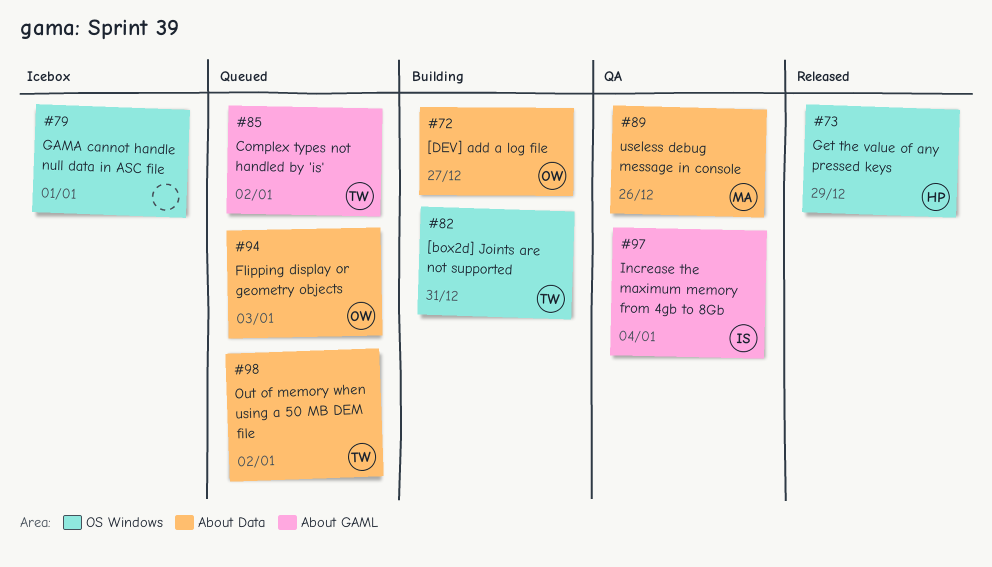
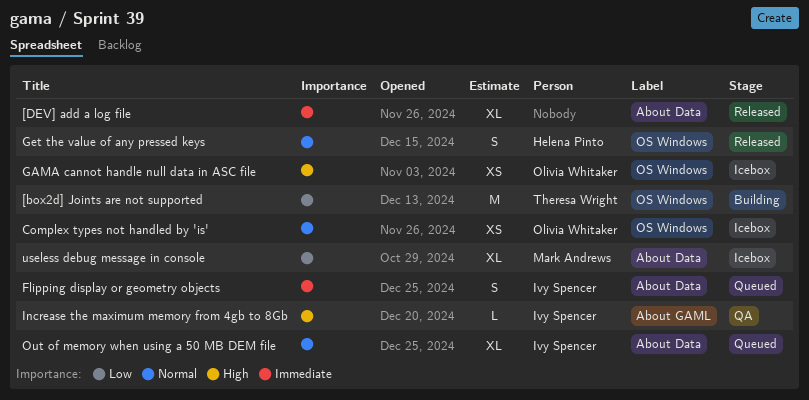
[DEV] add a log file, status: Building -> Released
[DEV] add a log file, owner: Olivia Whitaker -> none
Complex types not handled by 'is', status: Queued -> Icebox
Complex types not handled by 'is', owner: Theresa Wright -> Olivia Whitaker
Complex types not handled by 'is', label: About GAML -> OS Windows
Flipping display or geometry objects, owner: Olivia Whitaker -> Ivy Spencer
GAMA cannot handle null data in ASC file, owner: none -> Olivia Whitaker
Out of memory when using a 50 MB DEM file, owner: Theresa Wright -> Ivy Spencer
useless debug message in console, status: QA -> Icebox

